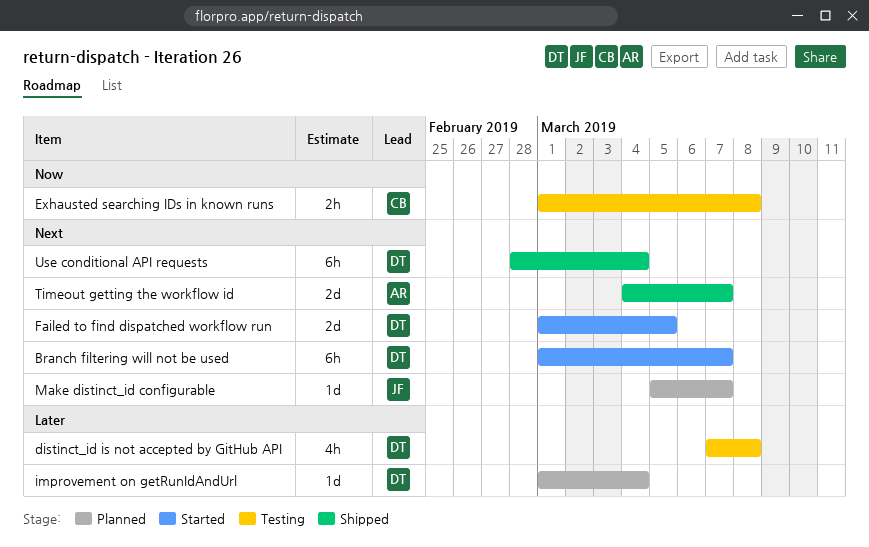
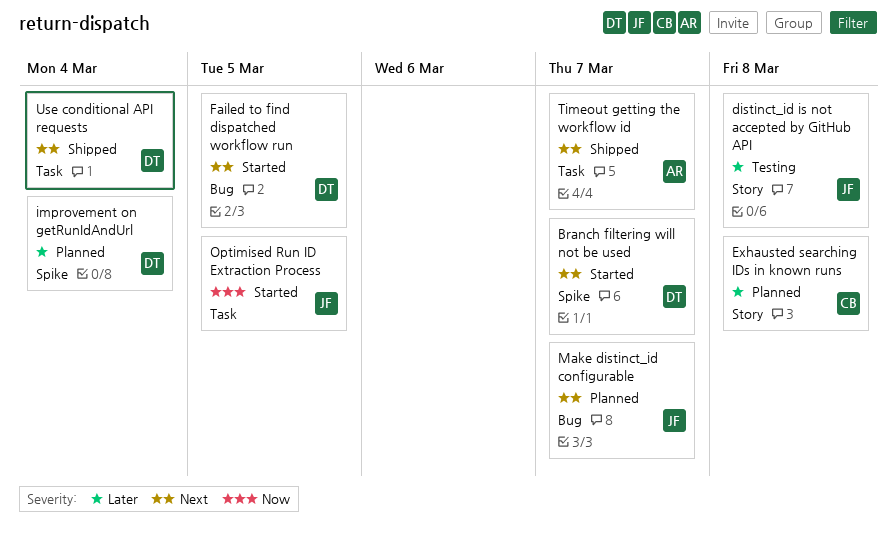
distinct_id is not accepted by GitHub API, owner: DT -> JF
Exhausted searching IDs in known runs, status: Testing -> Planned
Exhausted searching IDs in known runs, priority: Now -> Later
Optimised Run ID Extraction Process: none -> present

